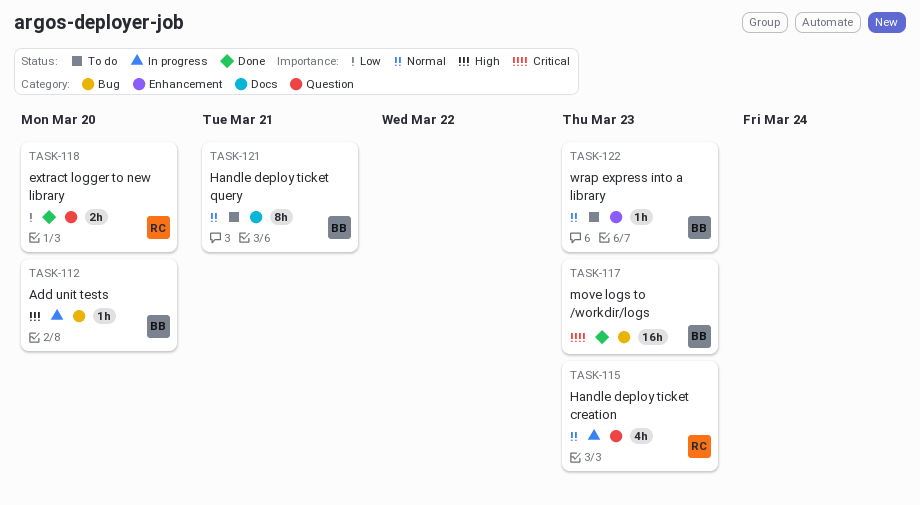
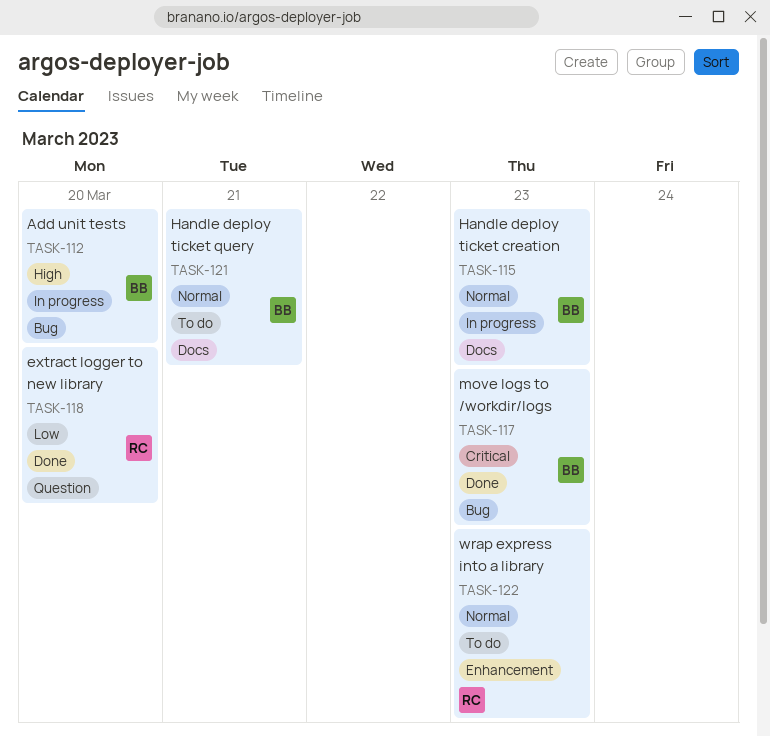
TASK-115, owner: RC -> BB
TASK-115, label: Question -> Docs
TASK-122, owner: BB -> RC

